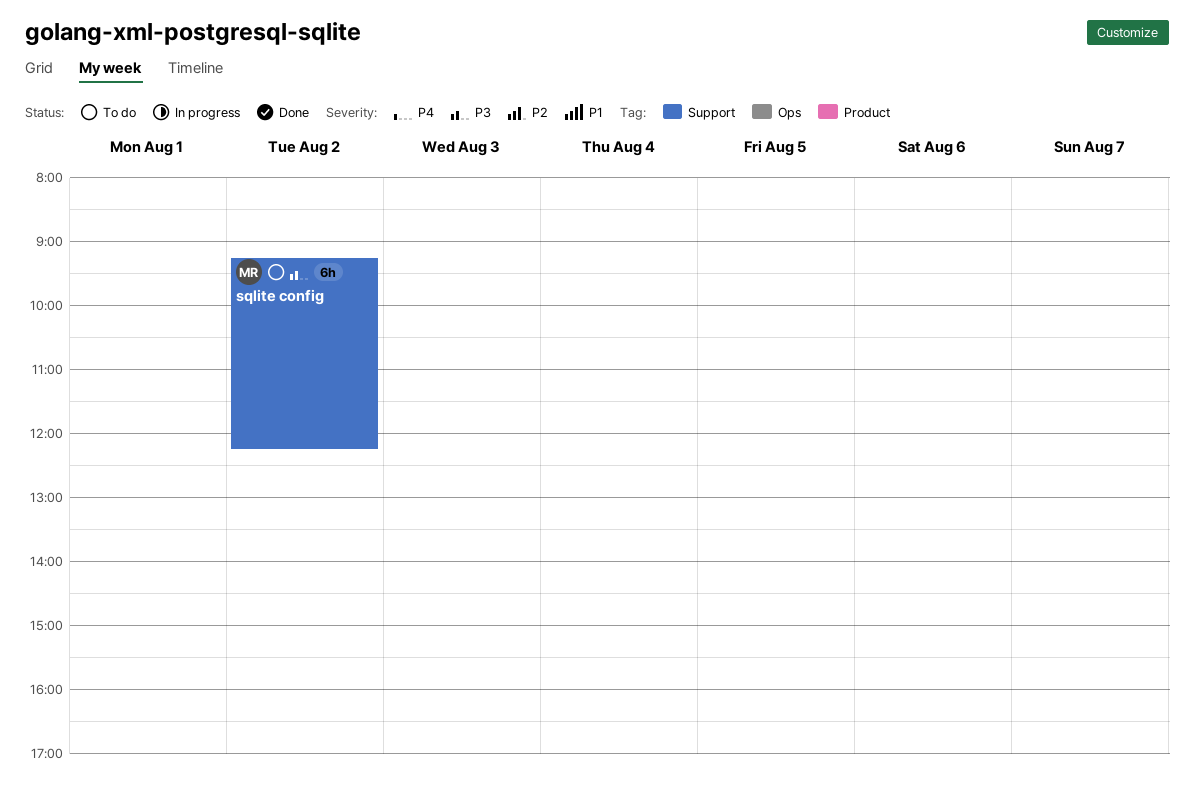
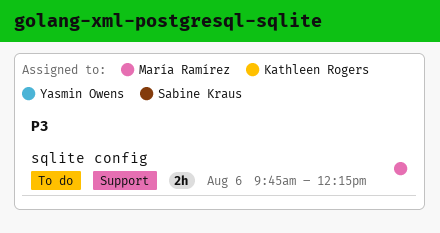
sqlite config, estimate: 6h -> 2h
sqlite config, day: Aug 2 -> Aug 6
sqlite config, begins: 09:15 -> 09:45

